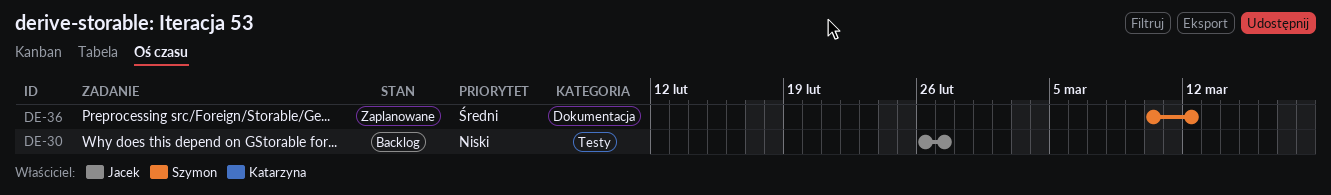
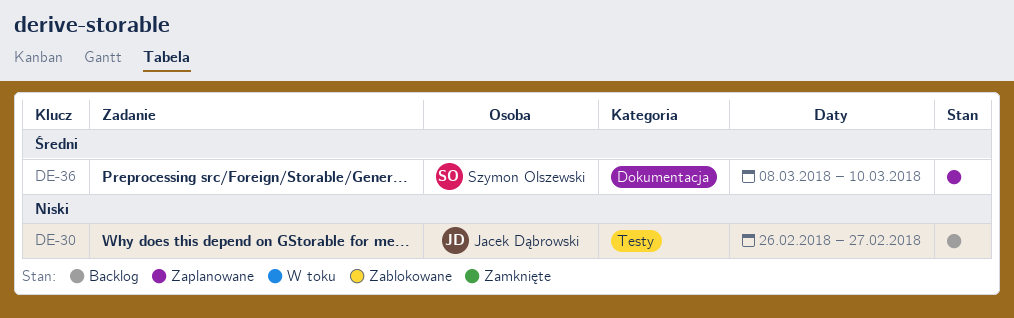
DE-36, start: Mar 10 -> Mar 8
DE-36, due: Mar 12 -> Mar 10

